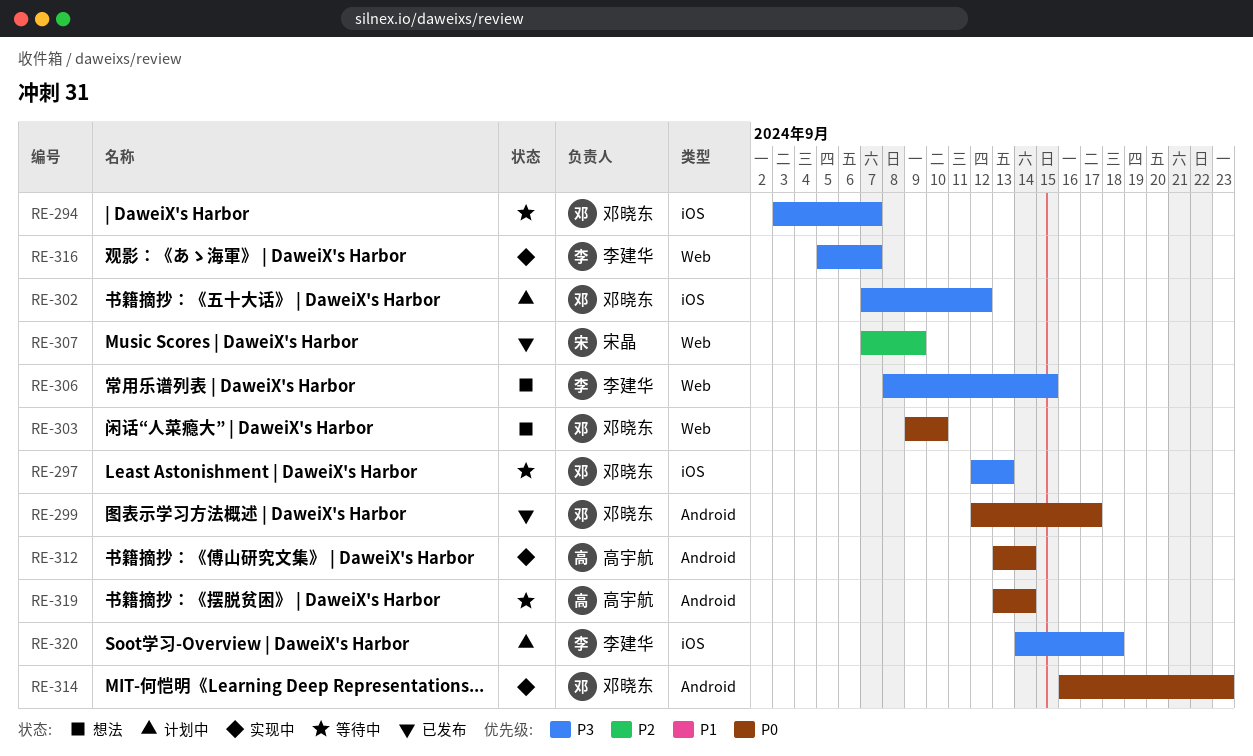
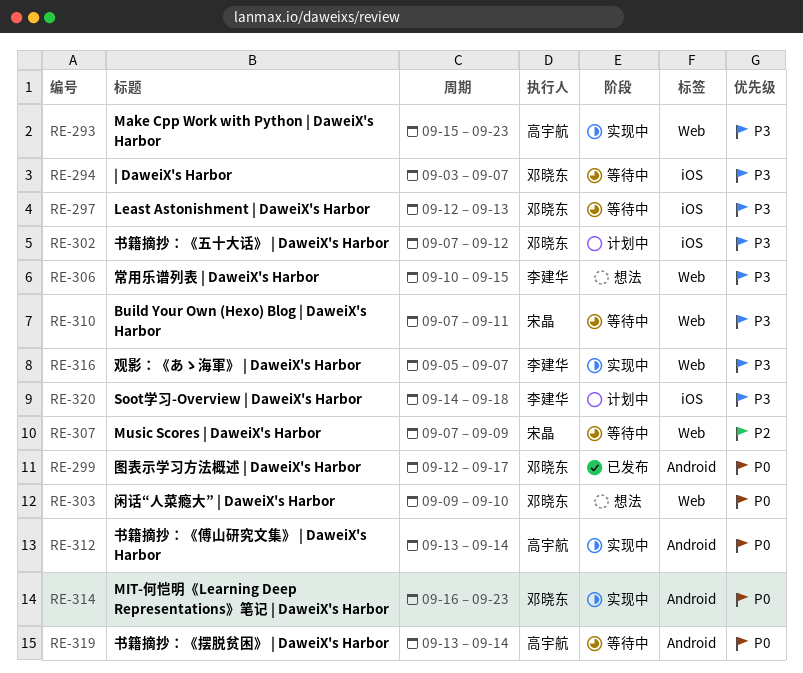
RE-293: none -> present
RE-306, start: Sep 8 -> Sep 10
RE-307, status: 已发布 -> 等待中
RE-310: none -> present

